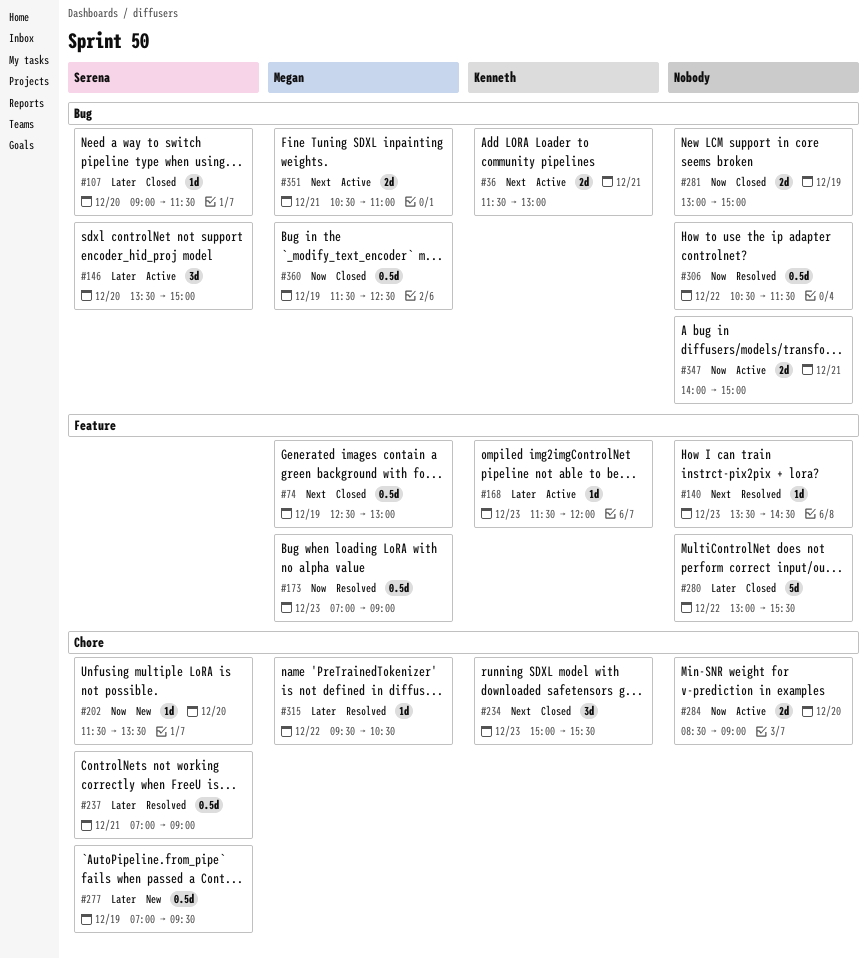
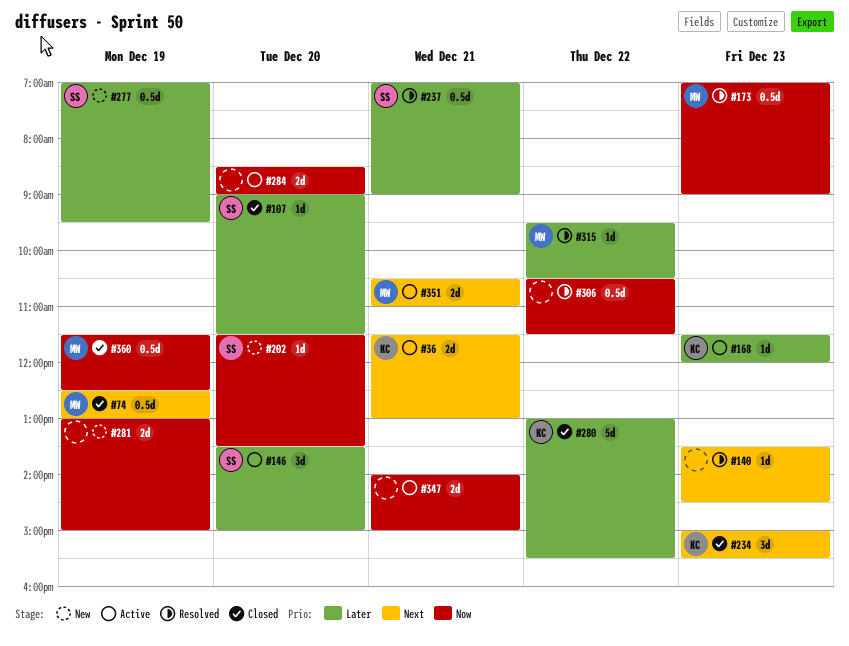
#280, owner: none -> Kenneth
#281, status: Closed -> New

